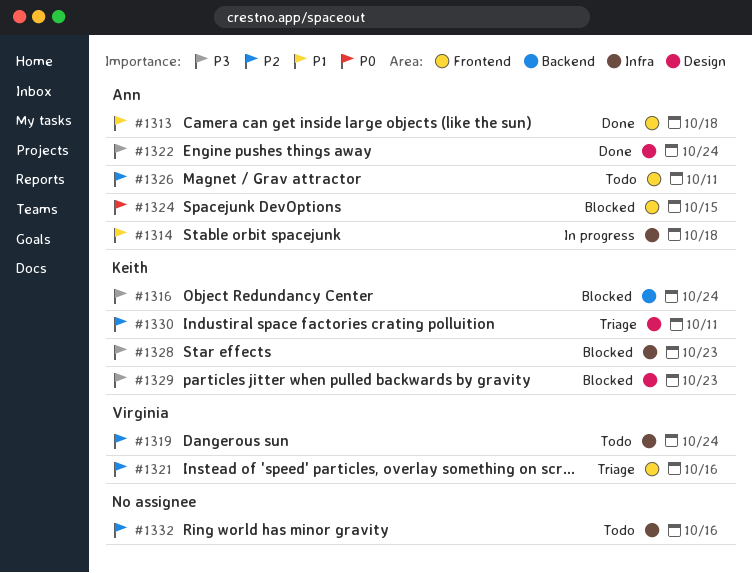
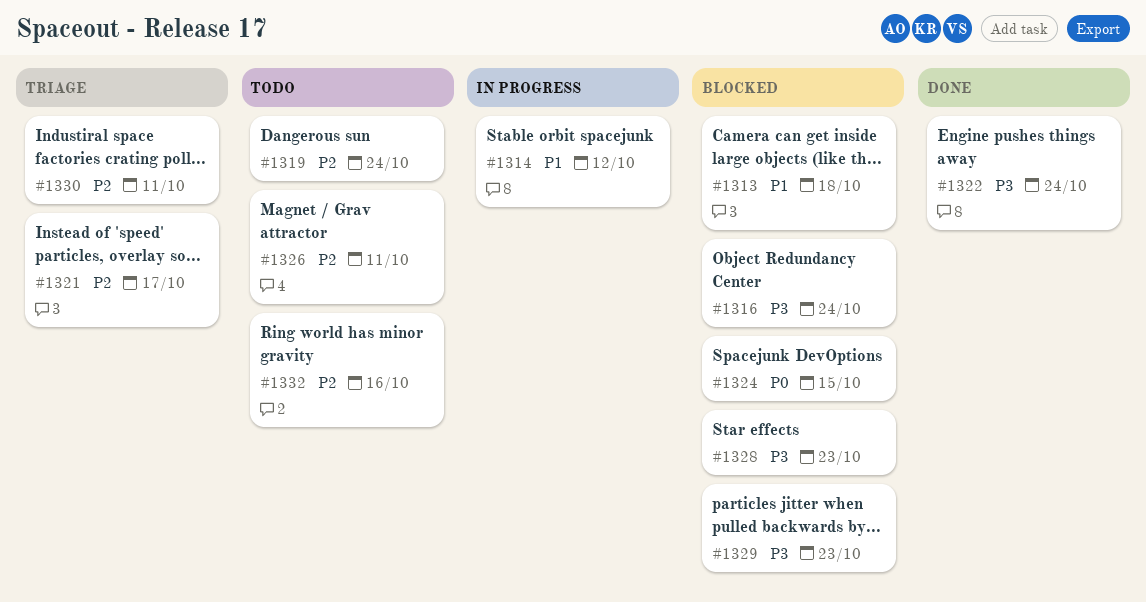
#1313, status: Done -> Blocked
#1314, due: Oct 18 -> Oct 12
#1321, due: Oct 16 -> Oct 17

